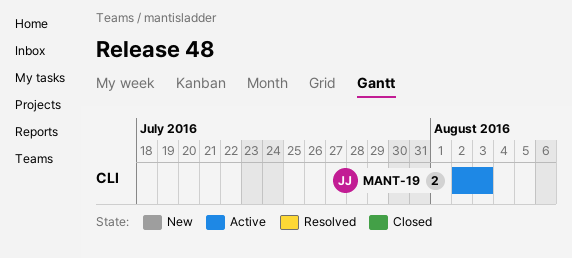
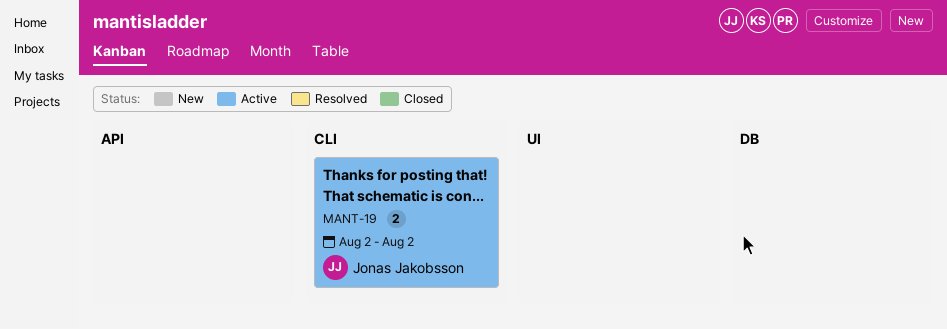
MANT-19, due: Aug 3 -> Aug 2

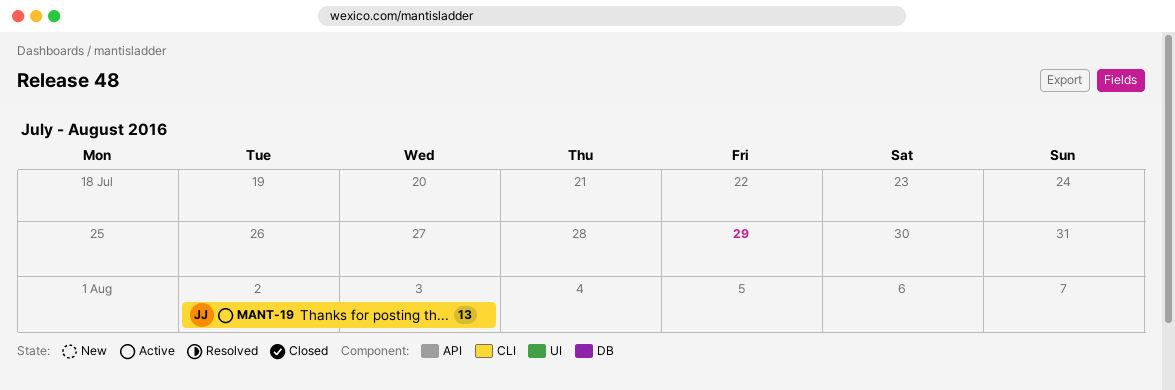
MANT-19, estimate: 2 -> 13
MANT-19, due: Aug 2 -> Aug 3

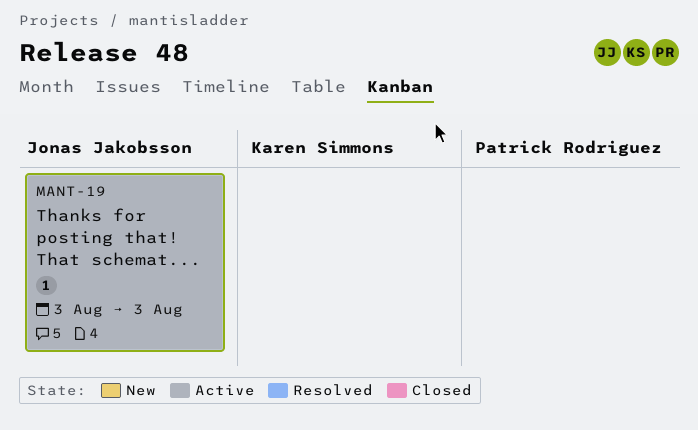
MANT-19, estimate: 13 -> 1
MANT-19, start: Aug 2 -> Aug 3

